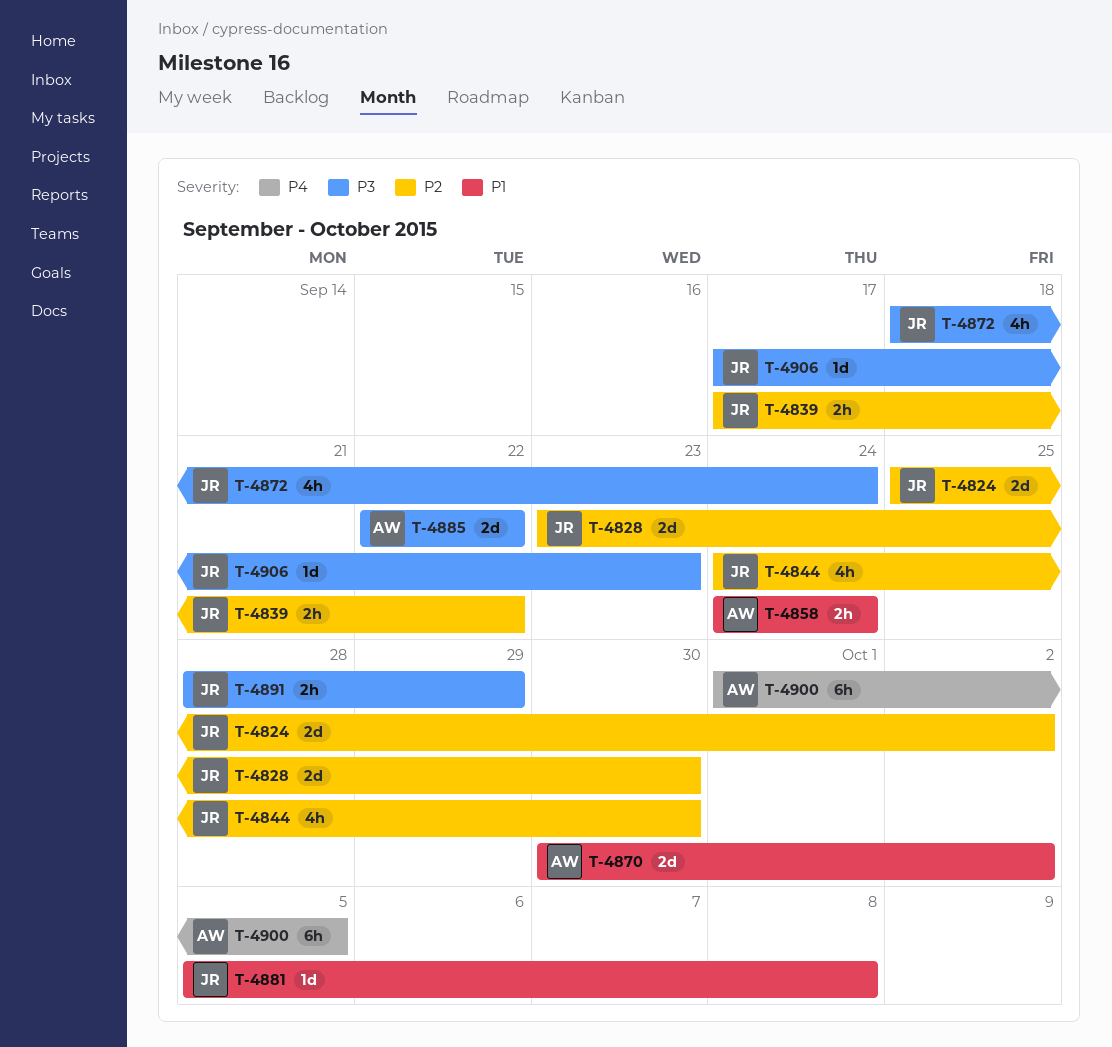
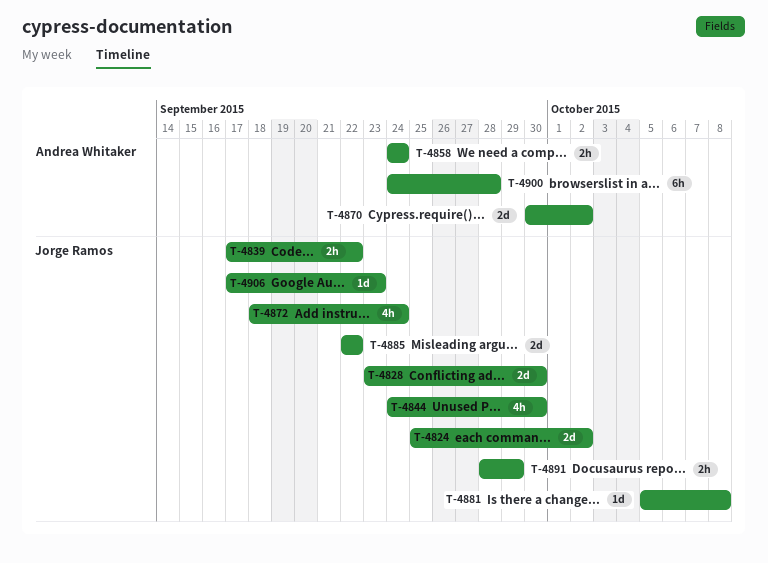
T-4885, owner: Andrea Whitaker -> Jorge Ramos
T-4900, start: Oct 1 -> Sep 24
T-4900, due: Oct 5 -> Sep 28

